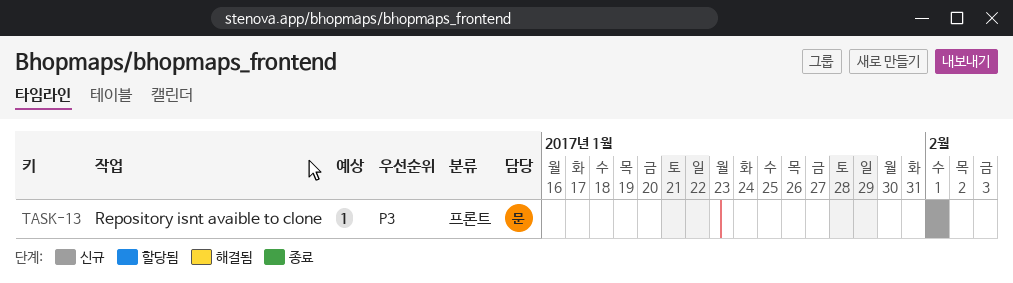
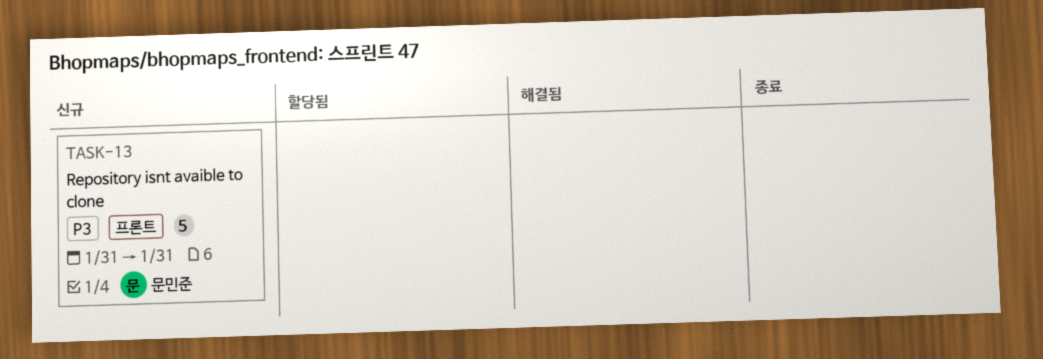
TASK-13, estimate: 1 -> 5
TASK-13, start: Feb 1 -> Jan 31
TASK-13, due: Feb 1 -> Jan 31

